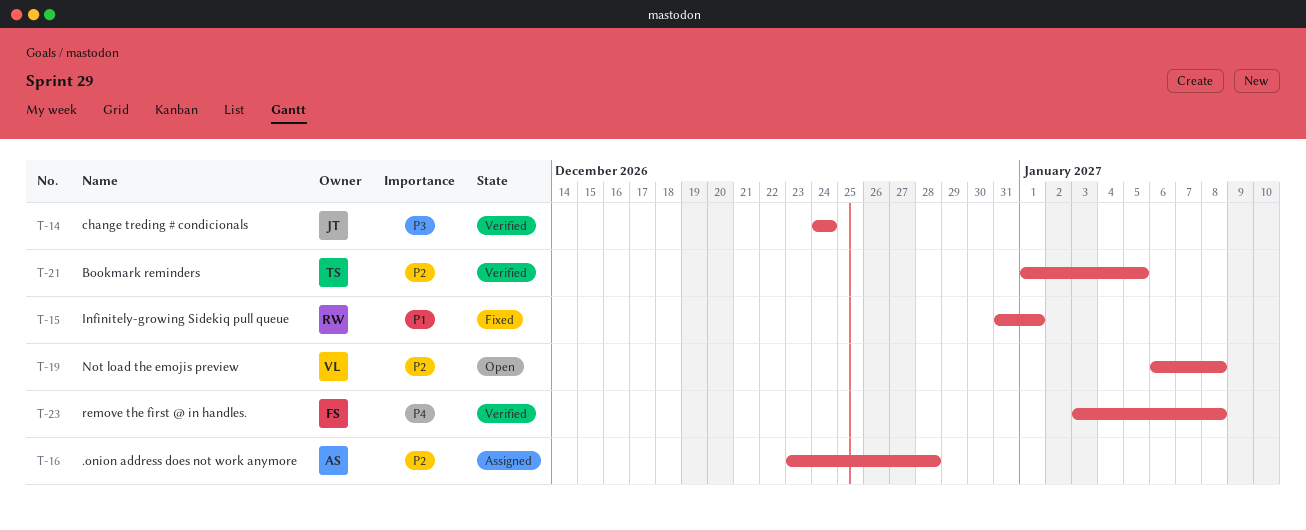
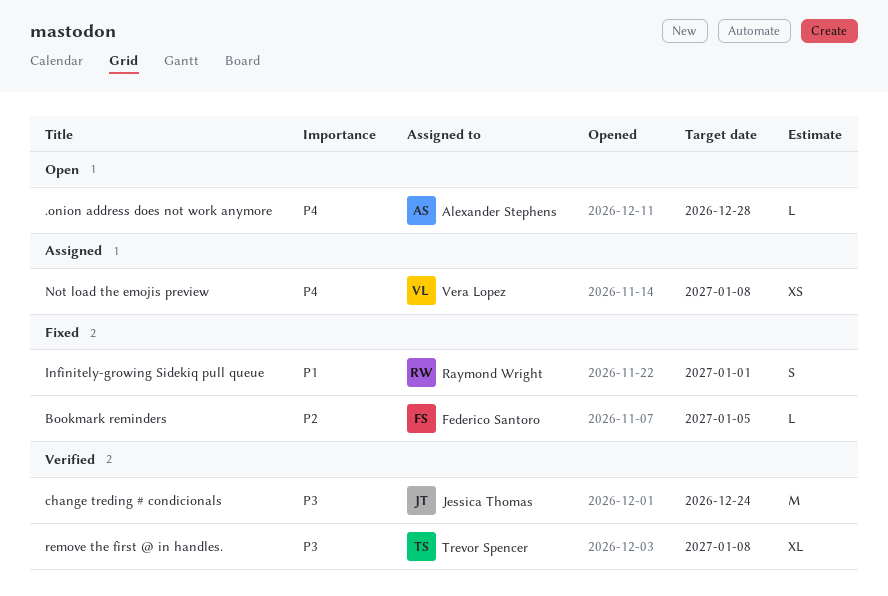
.onion address does not work anymore, status: Assigned -> Open
.onion address does not work anymore, priority: P2 -> P4
Bookmark reminders, status: Verified -> Fixed
Bookmark reminders, owner: Trevor Spencer -> Federico Santoro
Not load the emojis preview, status: Open -> Assigned
Not load the emojis preview, priority: P2 -> P4
remove the first @ in handles., owner: Federico Santoro -> Trevor Spencer
remove the first @ in handles., priority: P4 -> P3

